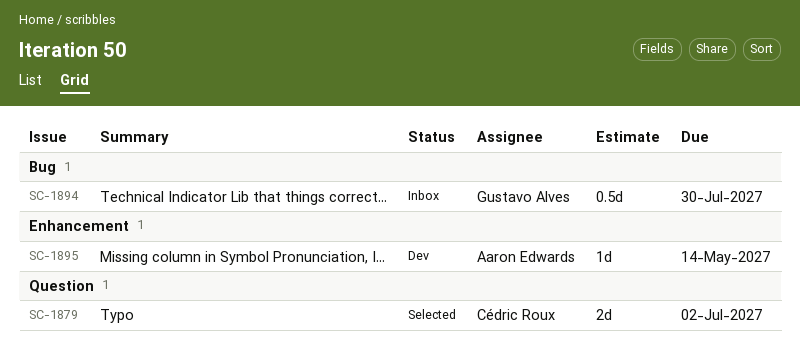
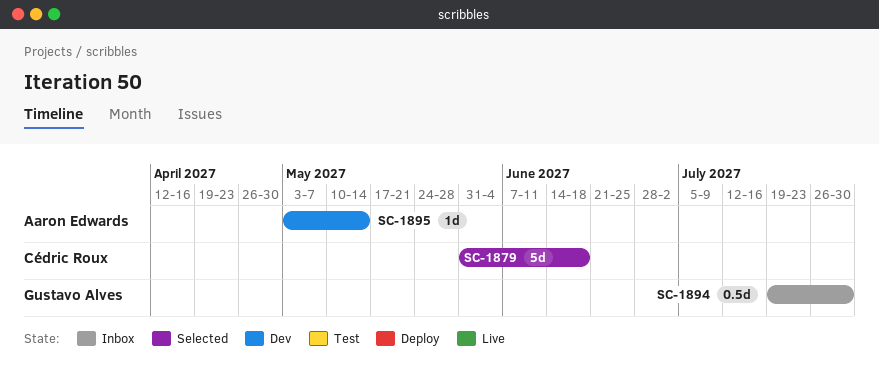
SC-1879, estimate: 2d -> 5d
SC-1879, due: Jul 2 -> Jun 18

